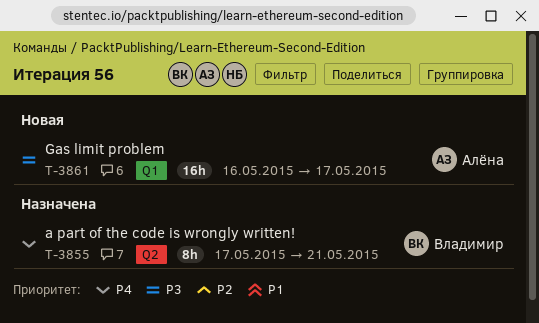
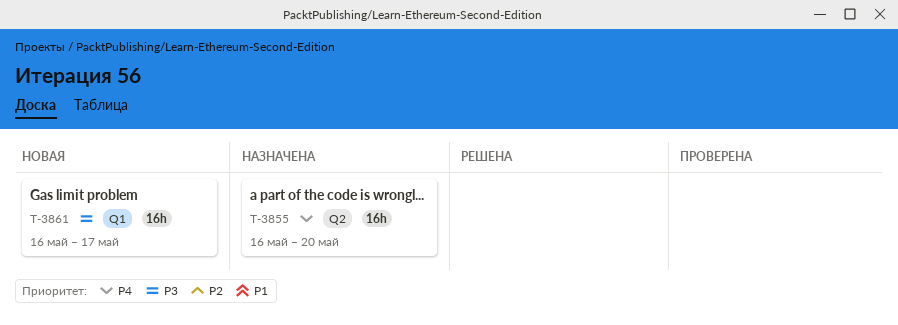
T-3855, estimate: 8h -> 16h
T-3855, start: May 17 -> May 16
T-3855, due: May 21 -> May 20

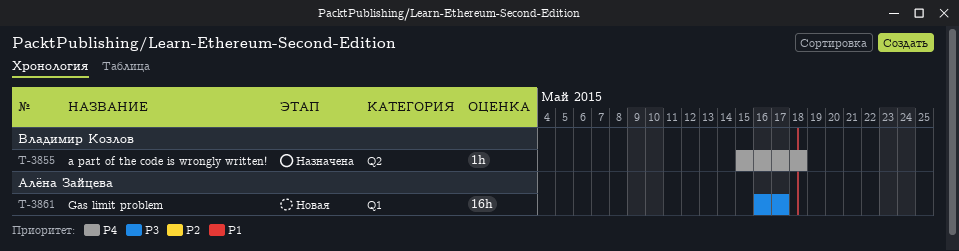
T-3855, estimate: 16h -> 1h
T-3855, start: May 16 -> May 15
T-3855, due: May 20 -> May 18

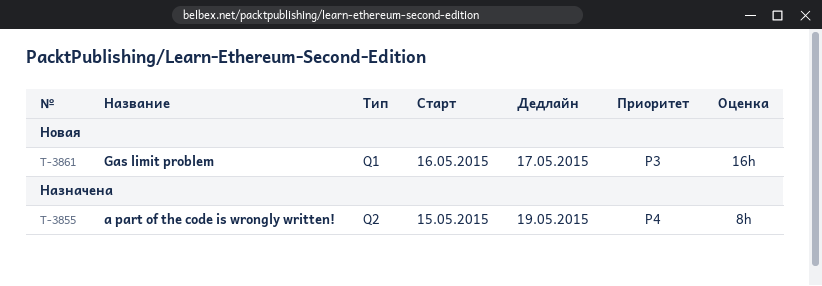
T-3855, estimate: 1h -> 8h
T-3855, due: May 18 -> May 19

